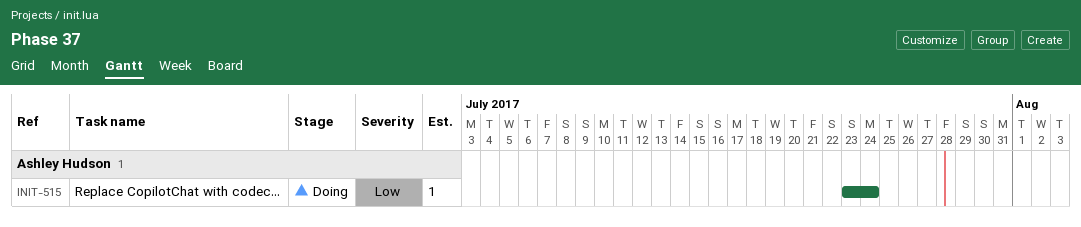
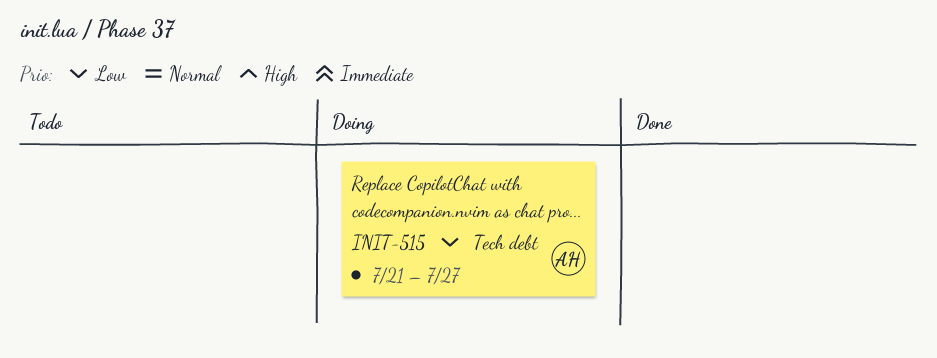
INIT-515, start: Jul 23 -> Jul 21
INIT-515, due: Jul 24 -> Jul 27

